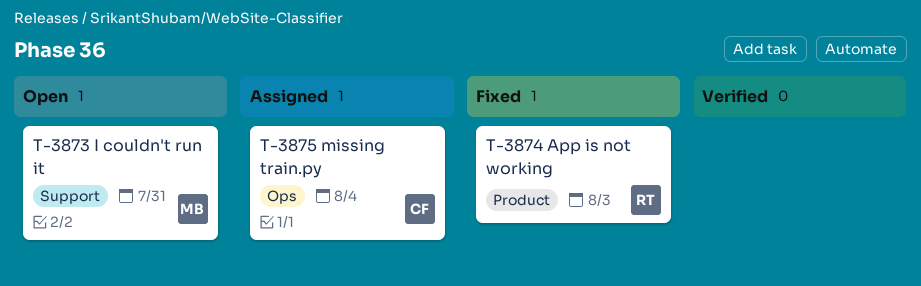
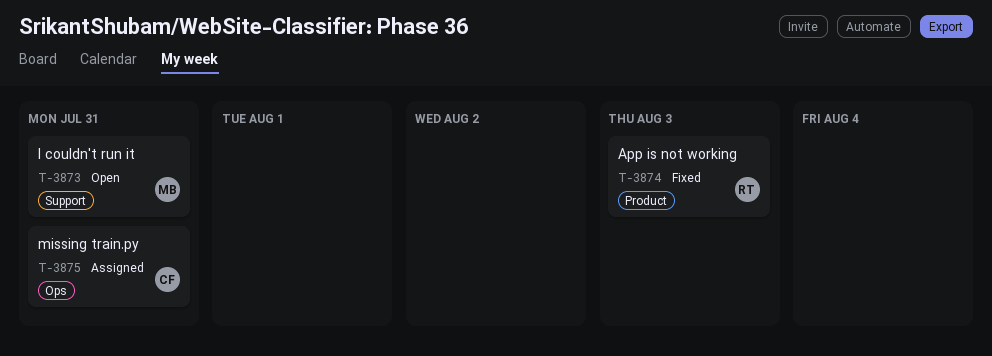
T-3875, due: Aug 4 -> Jul 31

